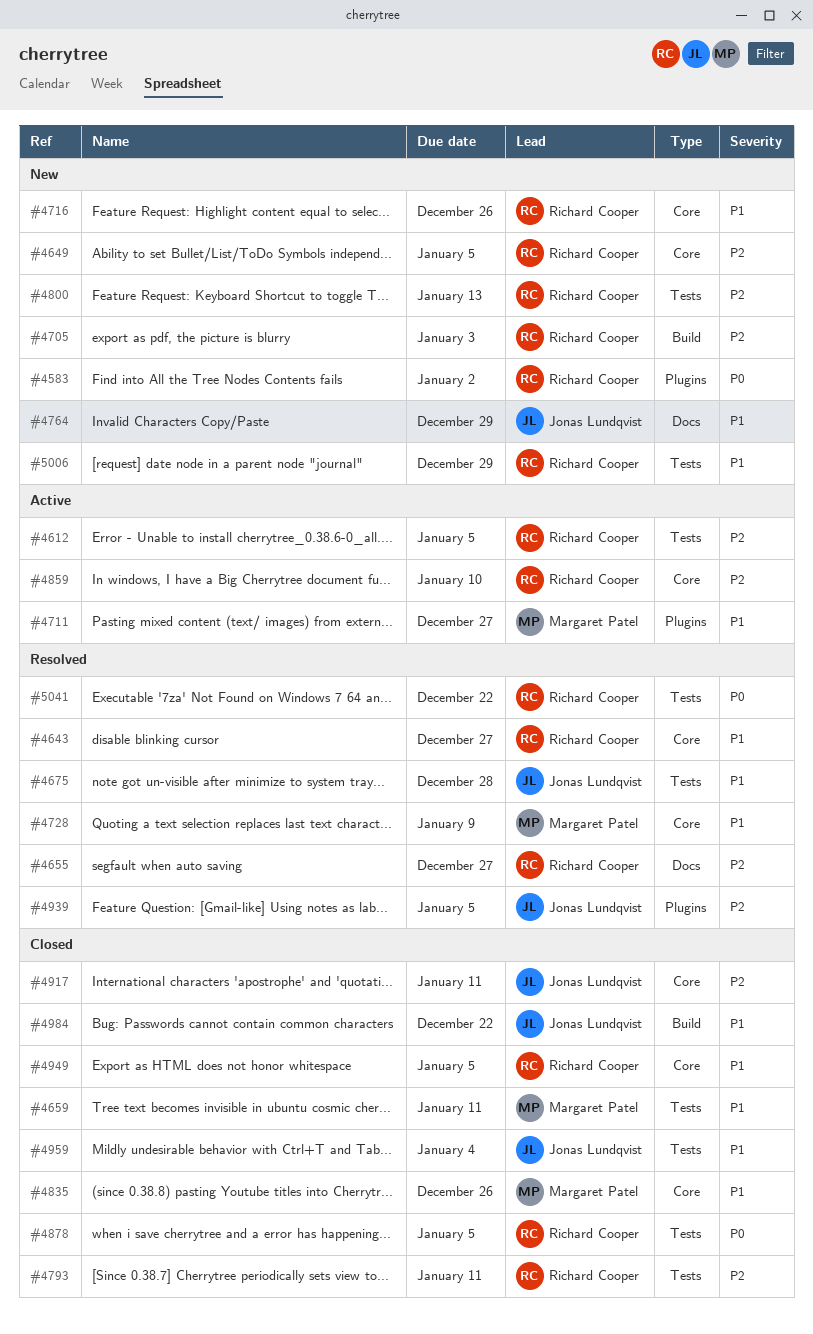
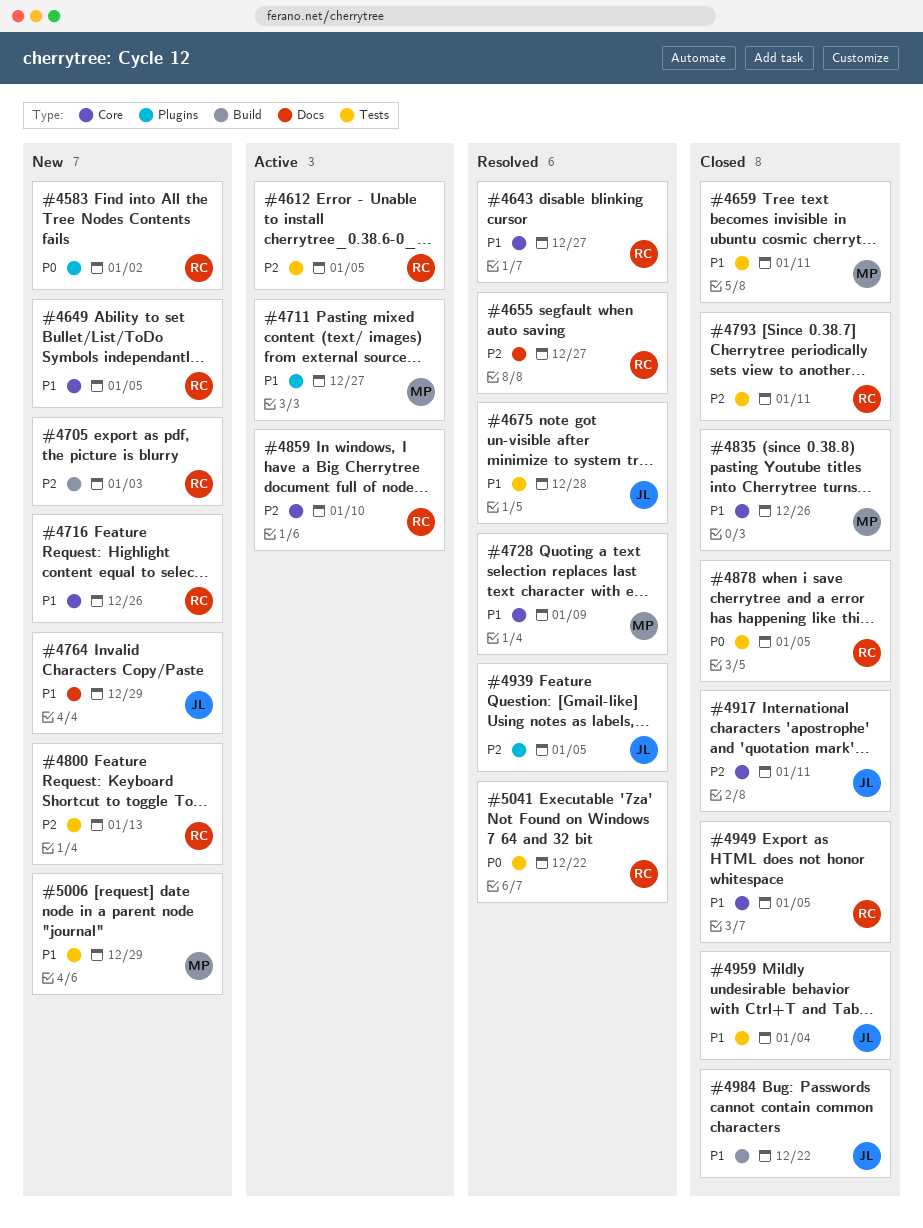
#4649, priority: P2 -> P1
#5006, owner: Richard Cooper -> Margaret Patel

